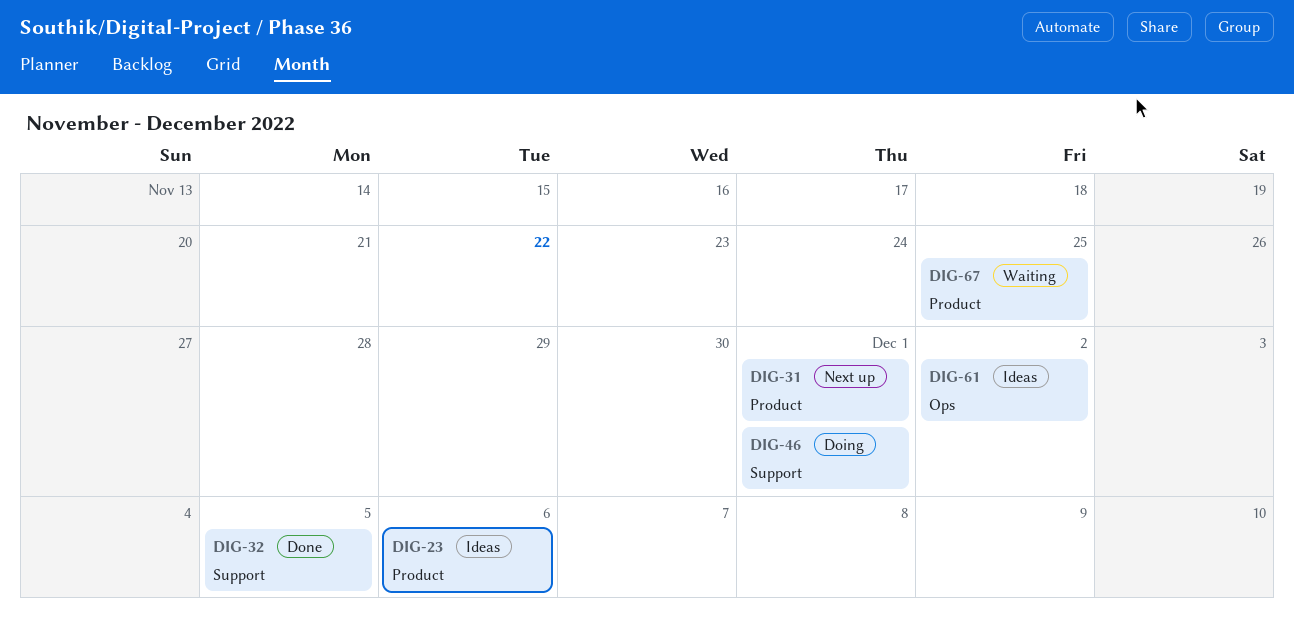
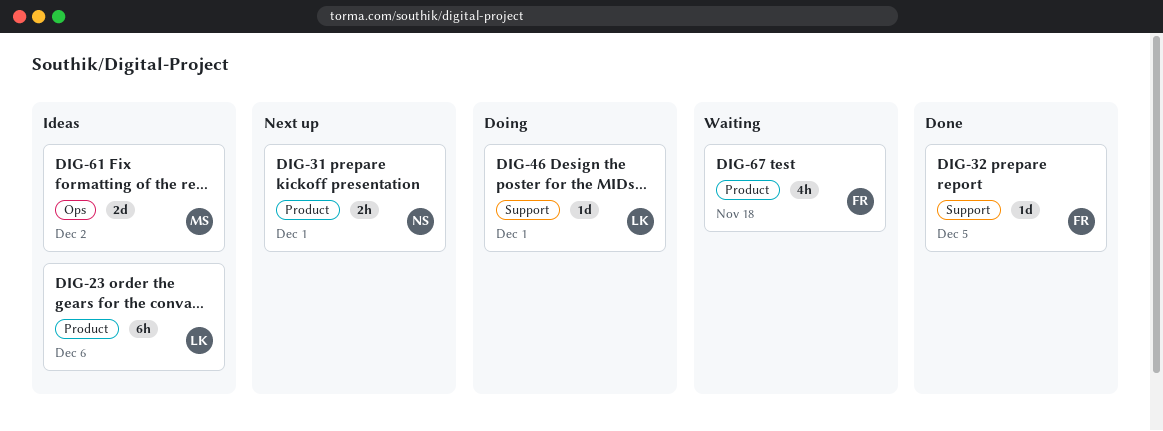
DIG-67, due: Nov 25 -> Nov 18

